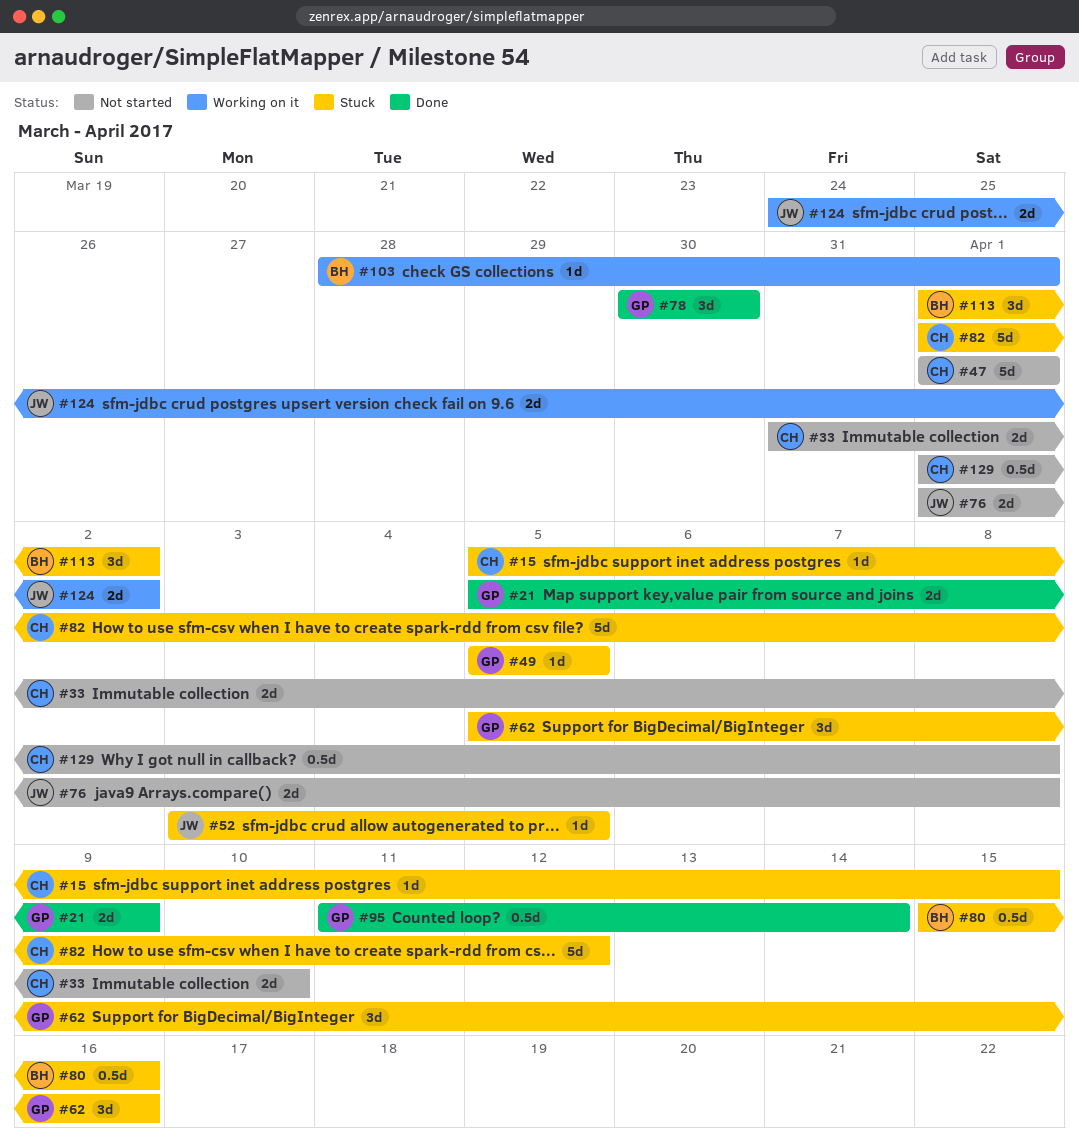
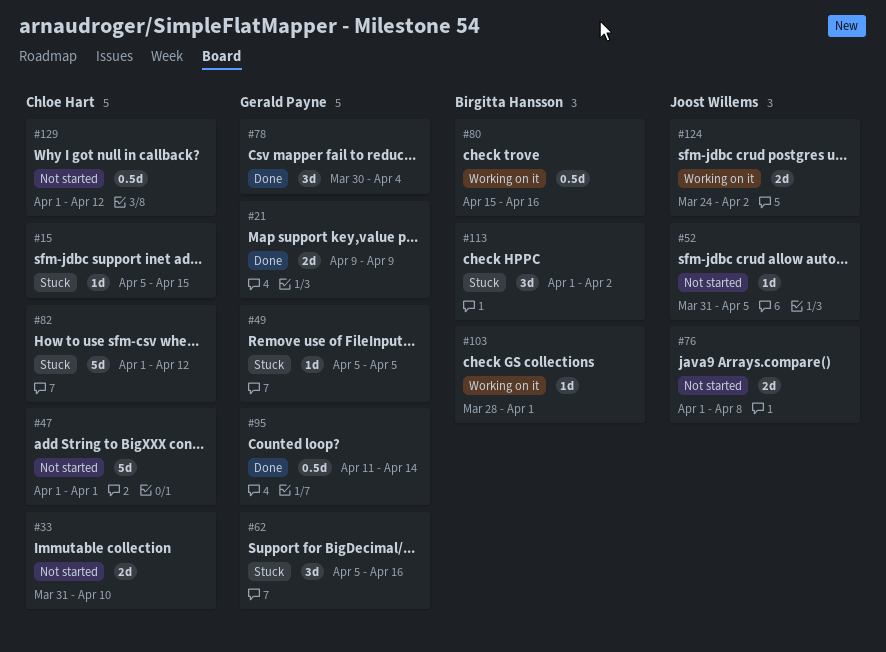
#21, start: Apr 5 -> Apr 9
#52, status: Stuck -> Not started
#52, start: Apr 3 -> Mar 31
#78, due: Mar 30 -> Apr 4
#80, status: Stuck -> Working on it
#129, due: Apr 8 -> Apr 12

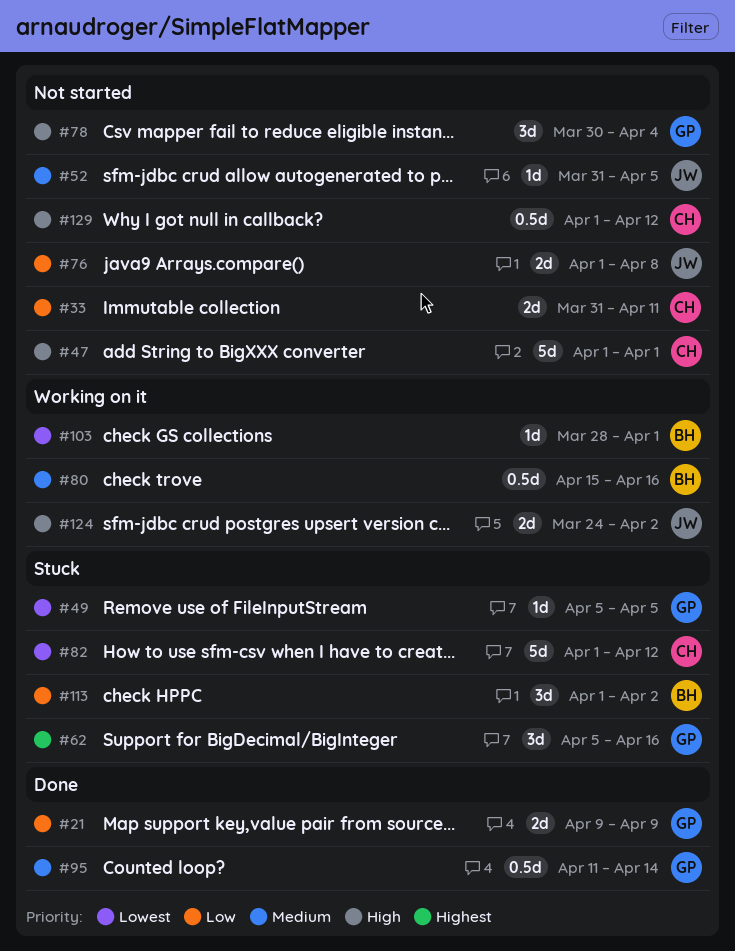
#15: present -> none
#33, due: Apr 10 -> Apr 11
#78, status: Done -> Not started

